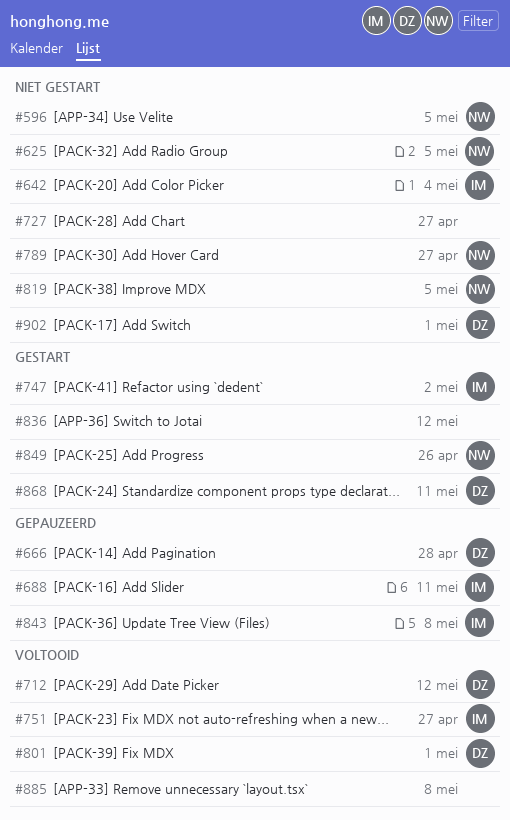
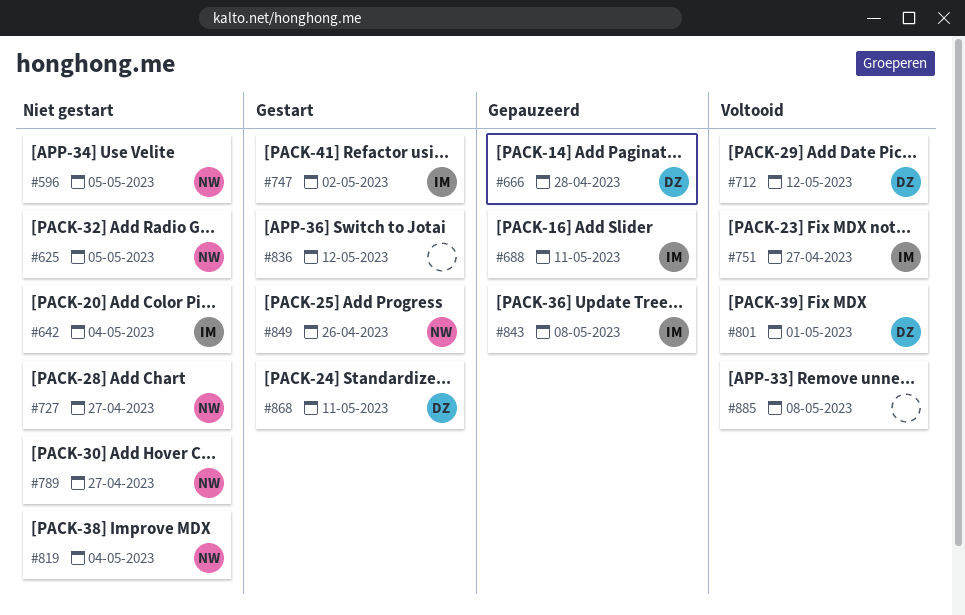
#727, owner: none -> NW
#819, due: May 5 -> May 4
#902: present -> none

